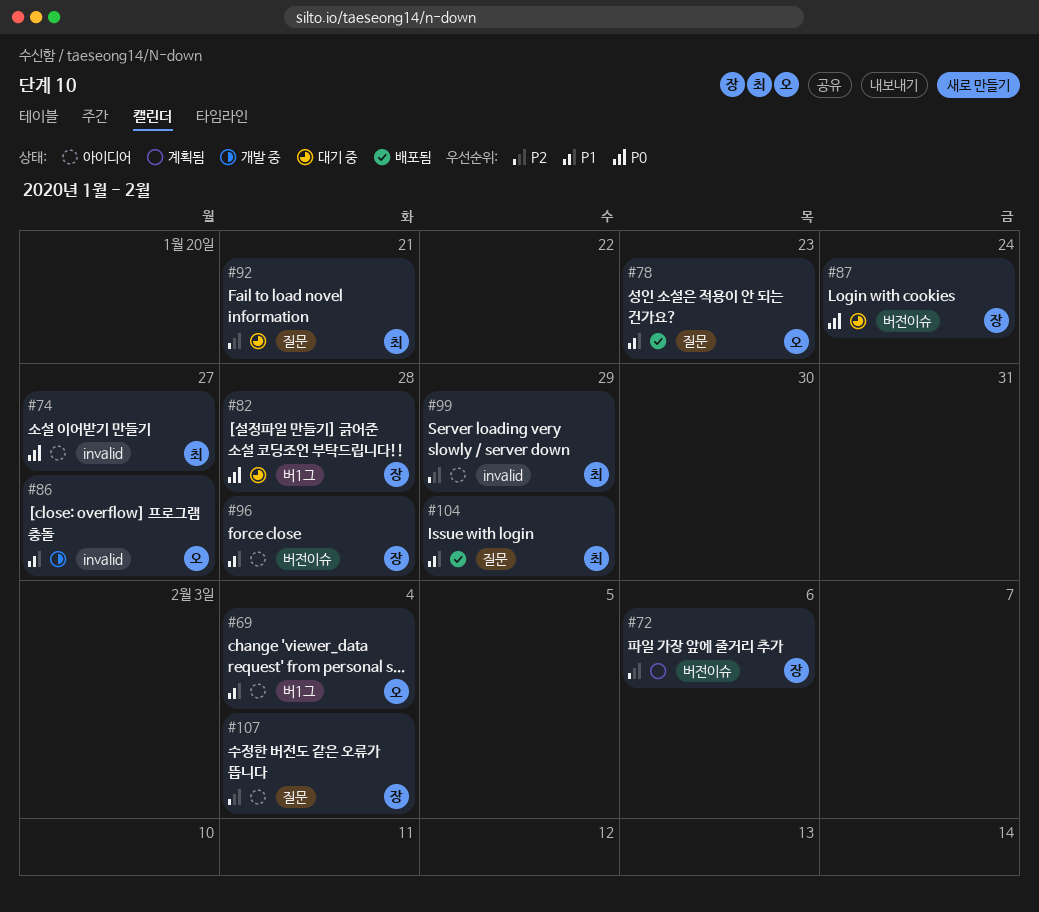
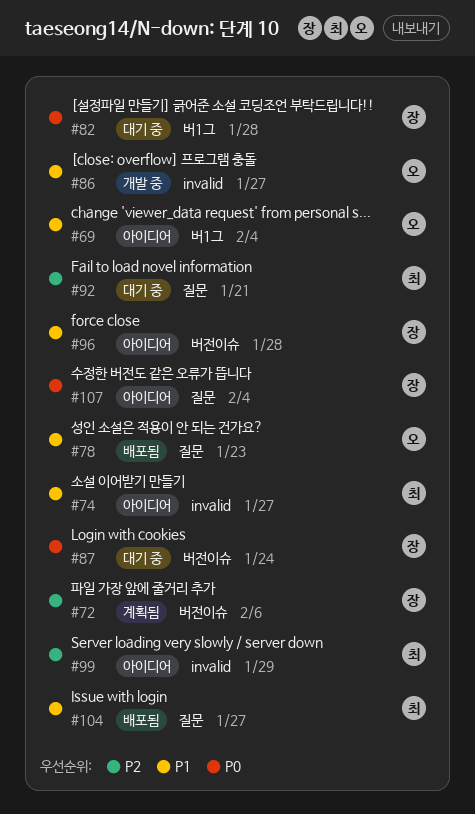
#74, priority: P0 -> P1
#104, due: Jan 29 -> Jan 27
#107, priority: P2 -> P0

